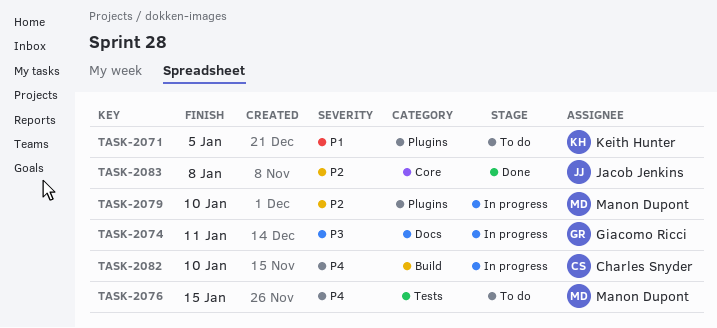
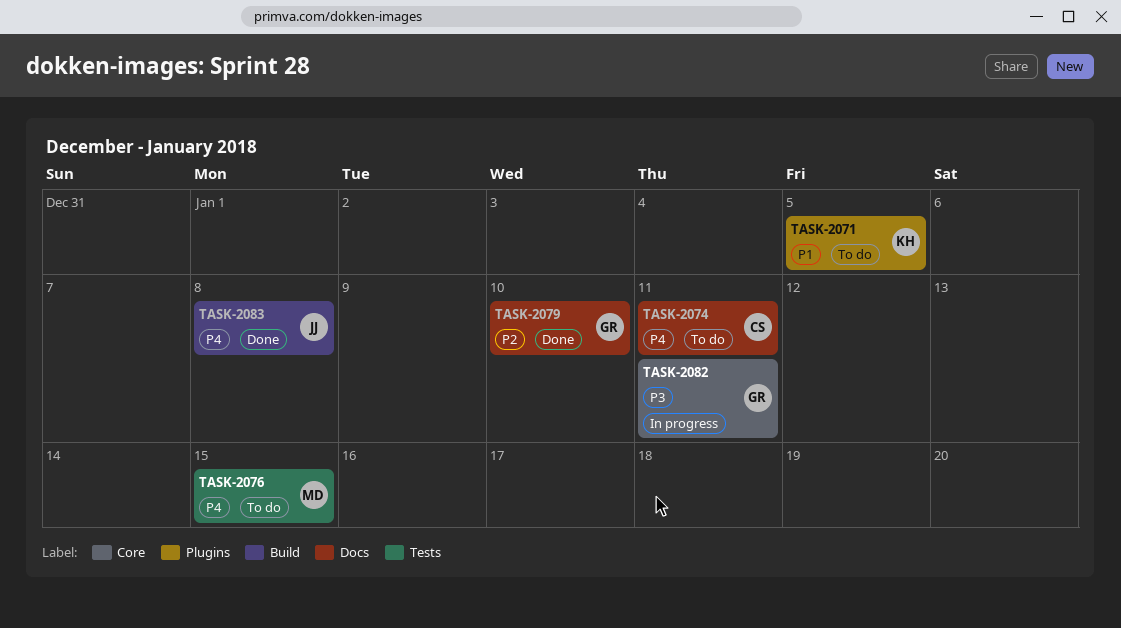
TASK-2074, status: In progress -> To do
TASK-2074, owner: Giacomo Ricci -> Charles Snyder
TASK-2074, priority: P3 -> P4
TASK-2079, status: In progress -> Done
TASK-2079, owner: Manon Dupont -> Giacomo Ricci
TASK-2079, label: Plugins -> Docs
TASK-2082, owner: Charles Snyder -> Giacomo Ricci
TASK-2082, priority: P4 -> P3
TASK-2082, label: Build -> Core
TASK-2082, due: Jan 10 -> Jan 11
TASK-2083, priority: P2 -> P4
TASK-2083, label: Core -> Build

